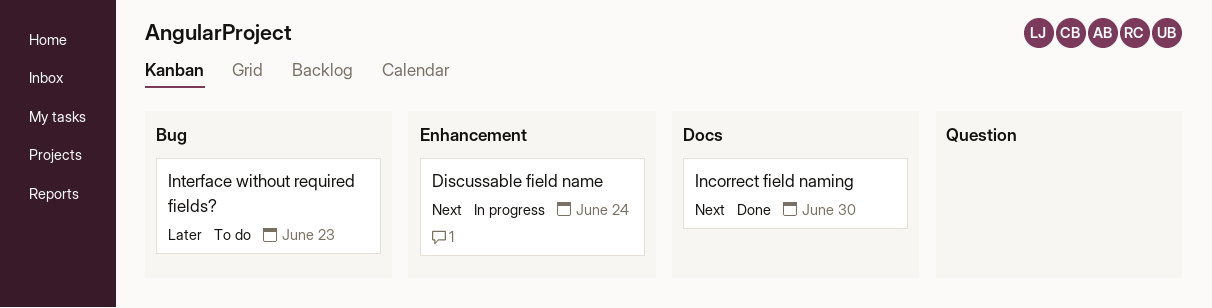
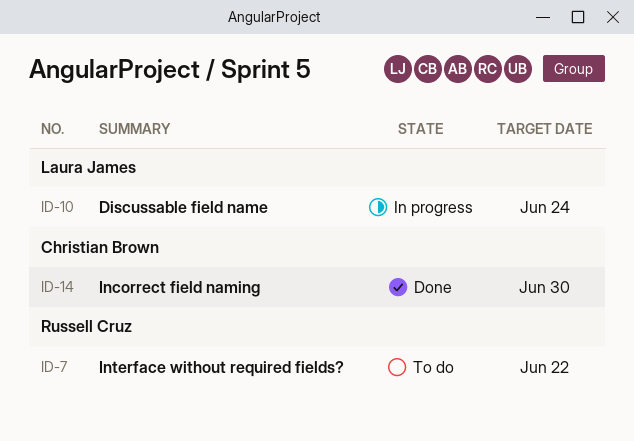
Interface without required fields?, due: Jun 23 -> Jun 22

